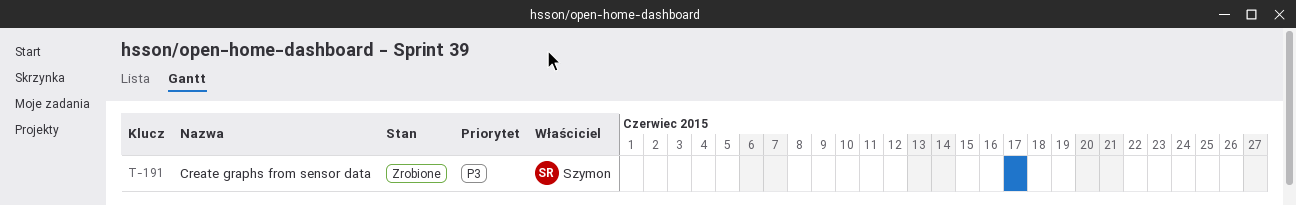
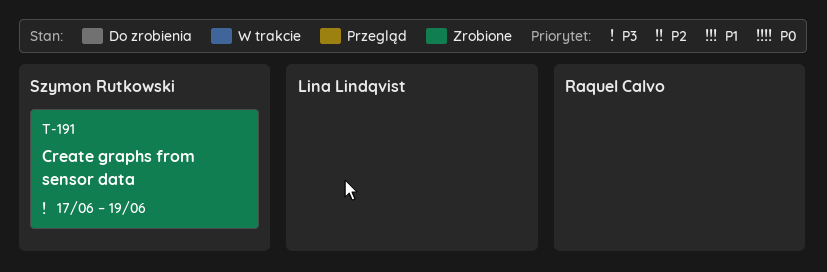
T-191, due: Jun 17 -> Jun 19

